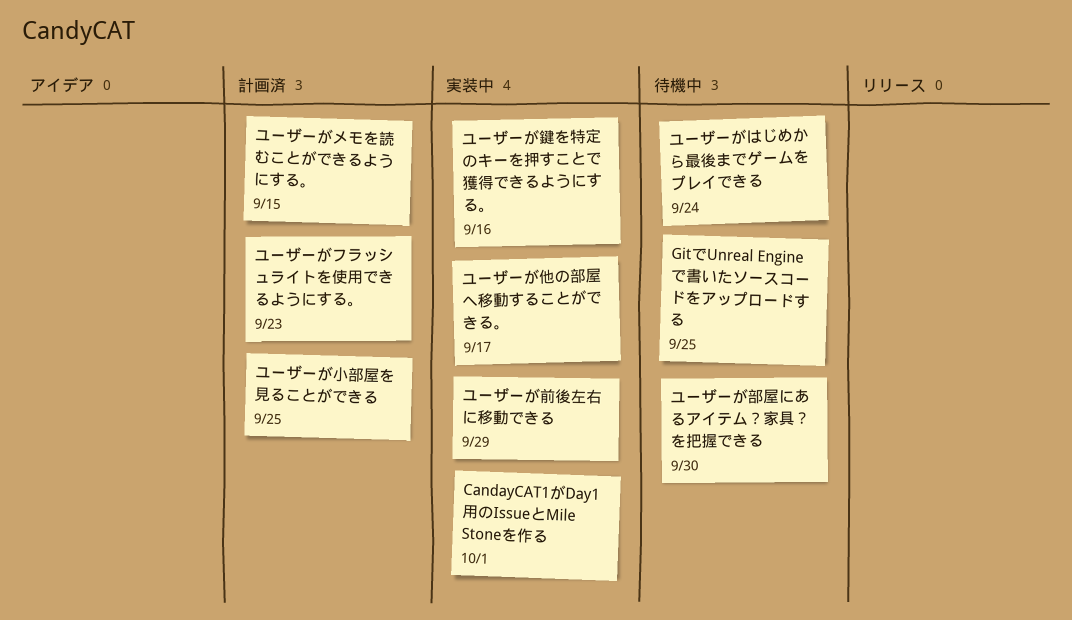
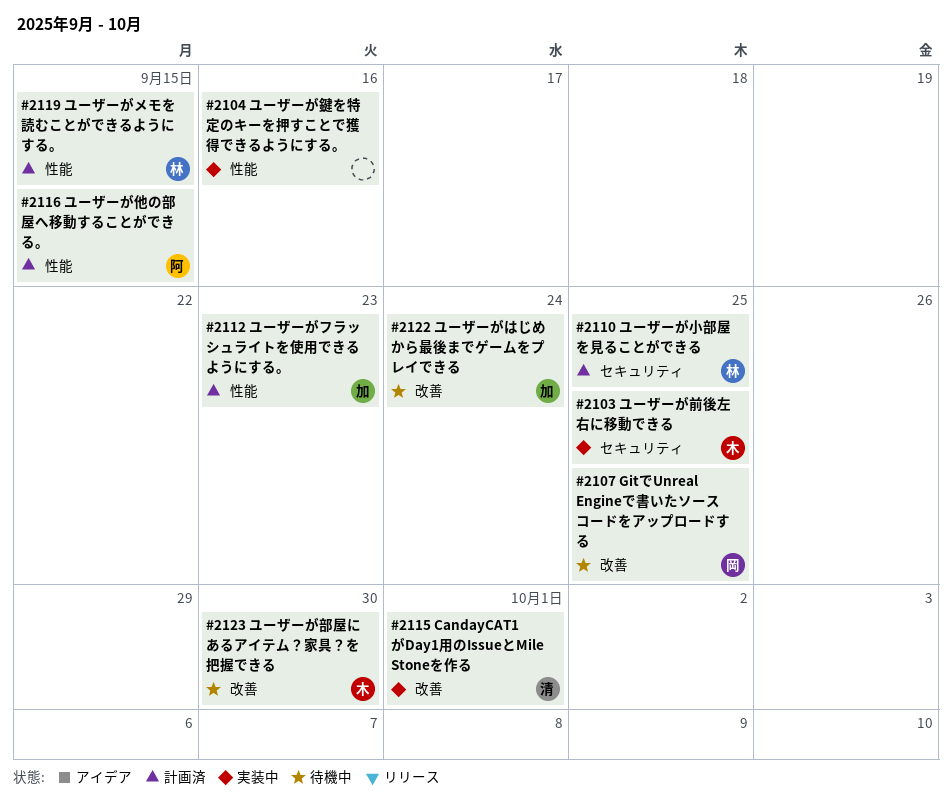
ユーザーが他の部屋へ移動することができる。, status: 実装中 -> 計画済
ユーザーが他の部屋へ移動することができる。, due: Sep 17 -> Sep 15
ユーザーが前後左右に移動できる, due: Sep 29 -> Sep 25

